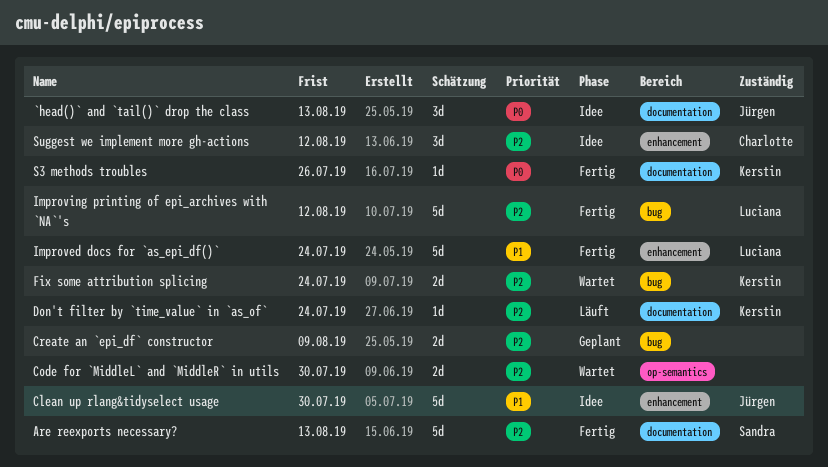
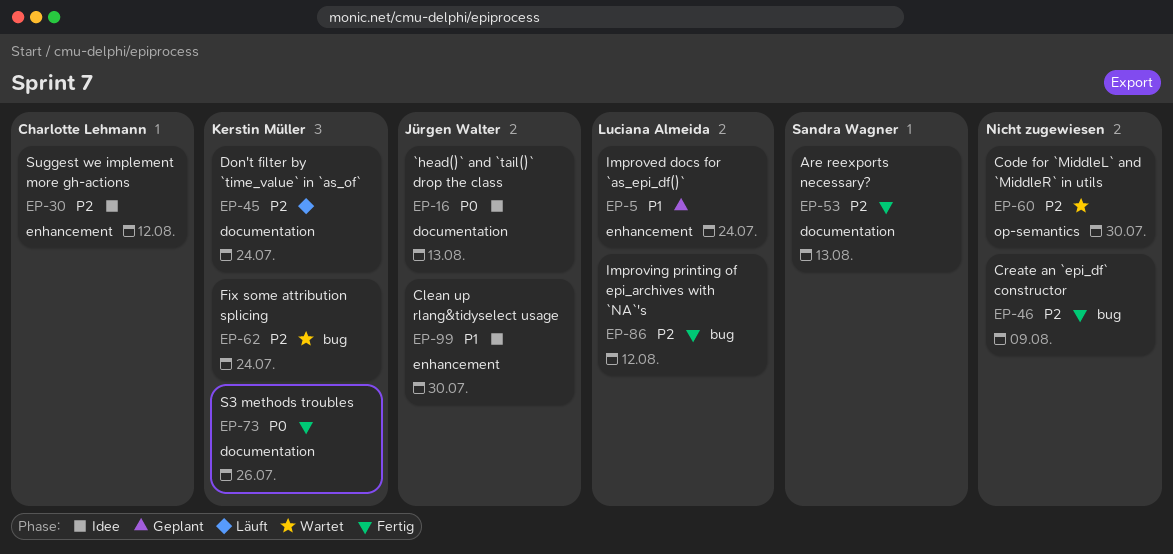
Create an `epi_df` constructor, status: Geplant -> Fertig
Improved docs for `as_epi_df()`, status: Fertig -> Geplant

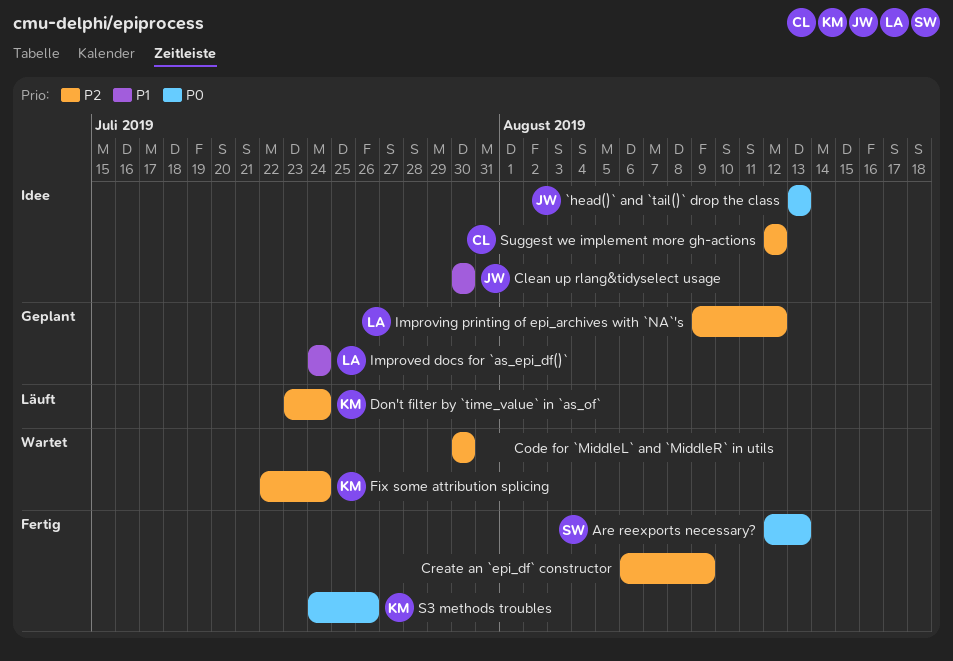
Are reexports necessary?, priority: P2 -> P0
Improving printing of epi_archives with `NA`'s, status: Fertig -> Geplant

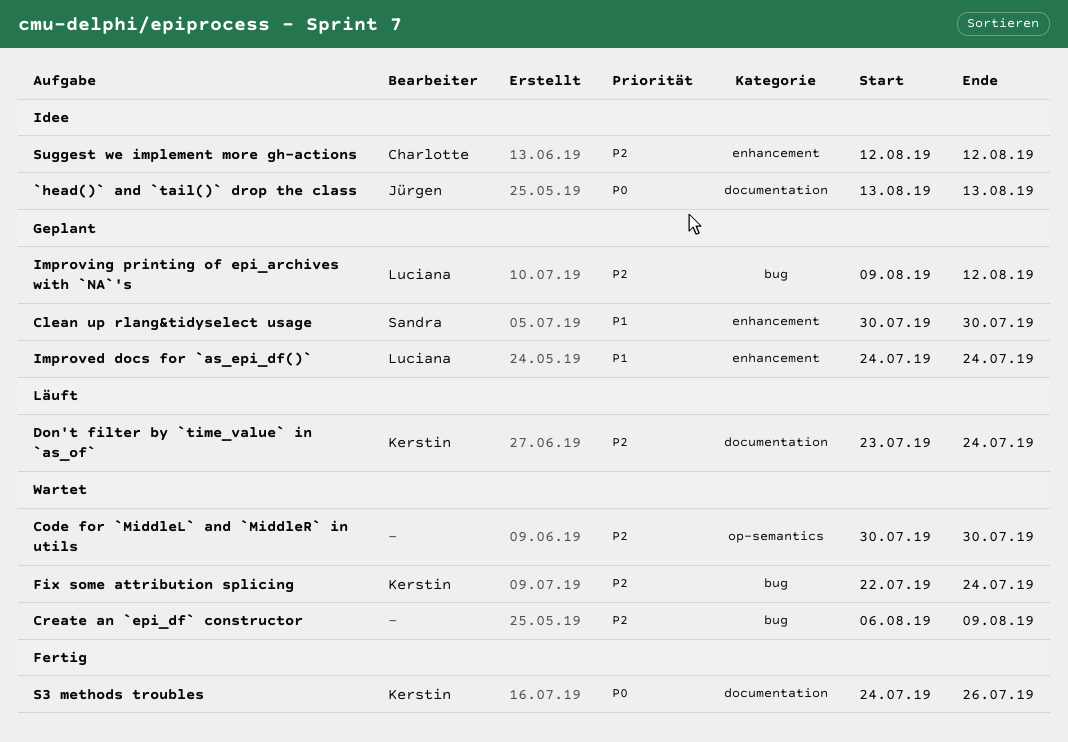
Are reexports necessary?: present -> none
Clean up rlang&tidyselect usage, status: Idee -> Geplant
Clean up rlang&tidyselect usage, owner: Jürgen -> Sandra
Create an `epi_df` constructor, status: Fertig -> Wartet

